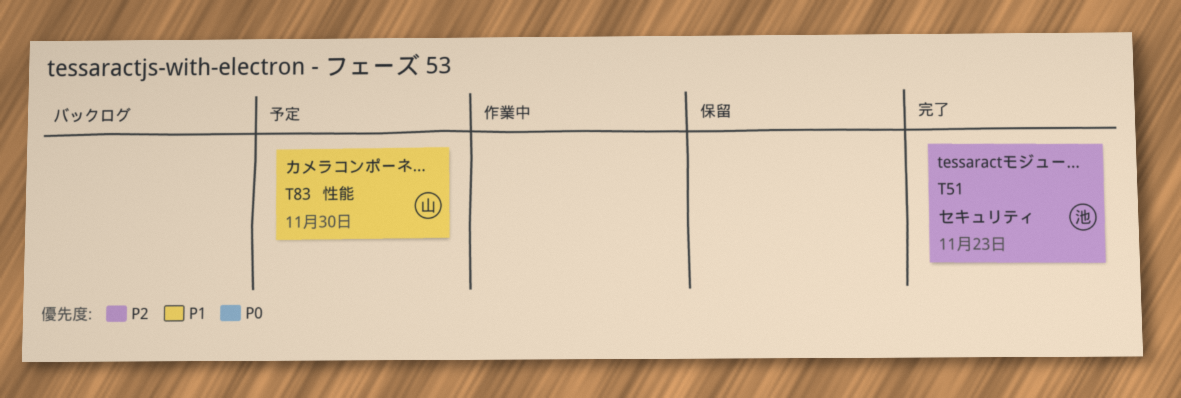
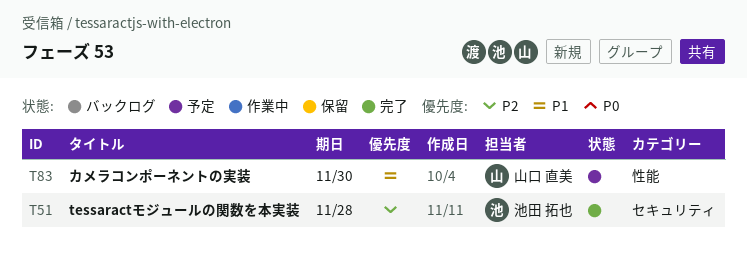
T51, due: Nov 23 -> Nov 28

